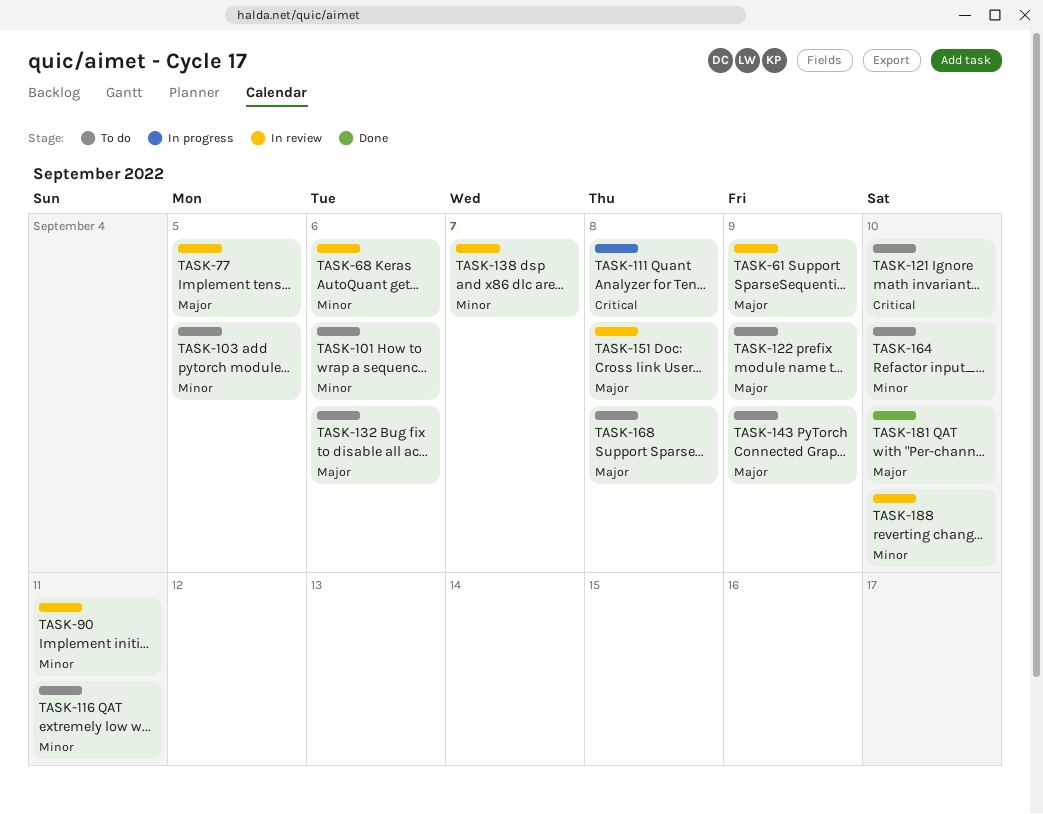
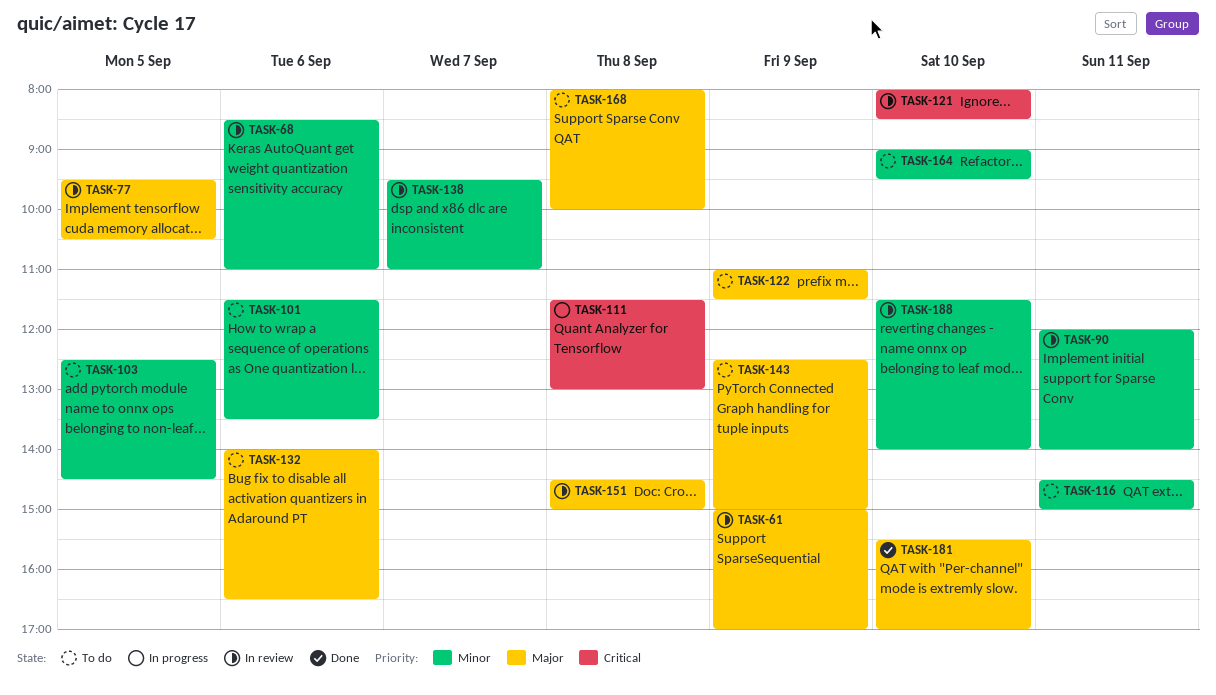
TASK-121, status: To do -> In review

